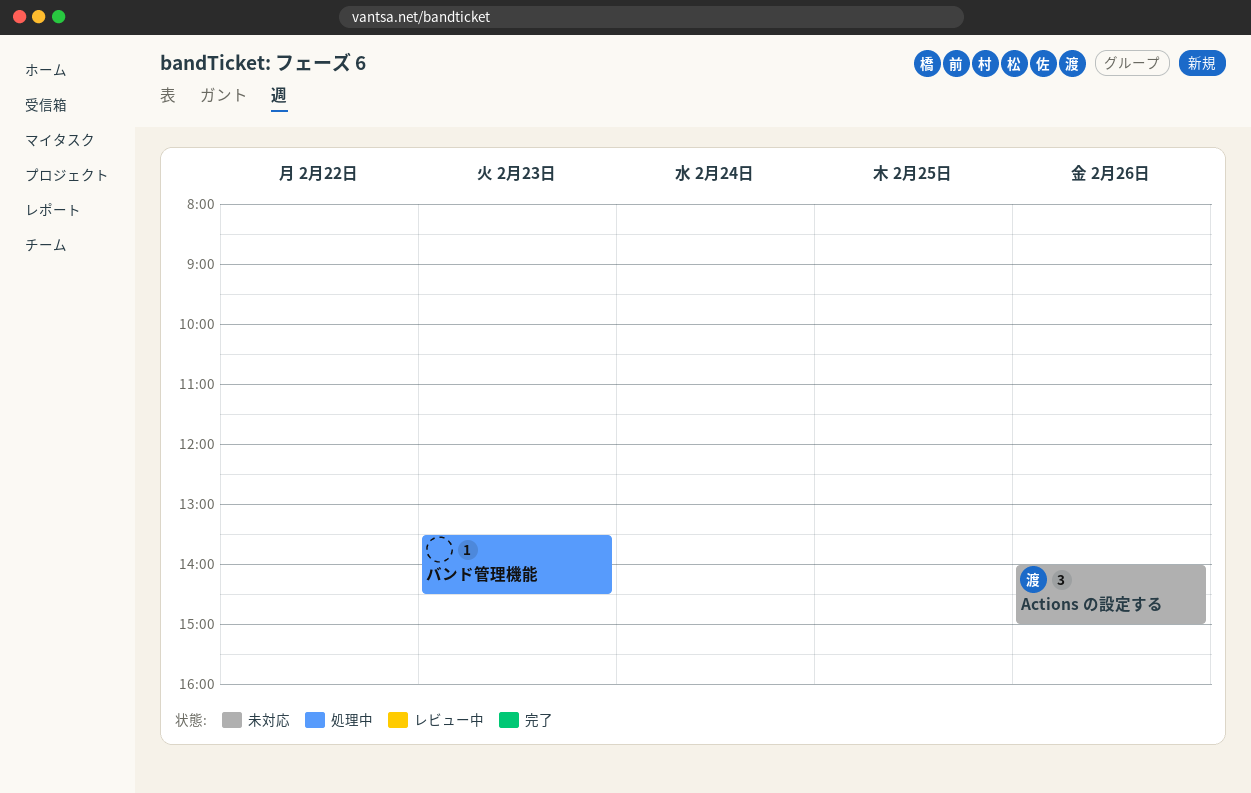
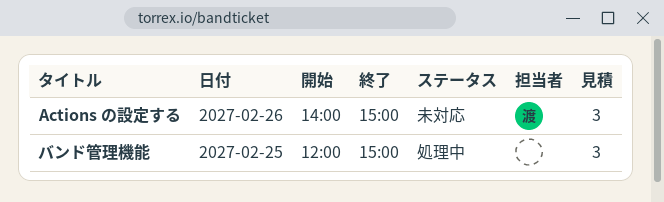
バンド管理機能, estimate: 1 -> 3
バンド管理機能, day: Feb 23 -> Feb 25
バンド管理機能, begins: 13:30 -> 12:00
バンド管理機能, ends: 14:30 -> 15:00

